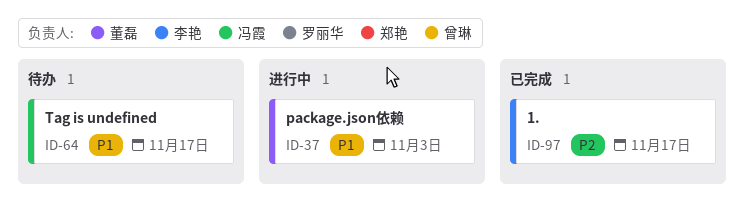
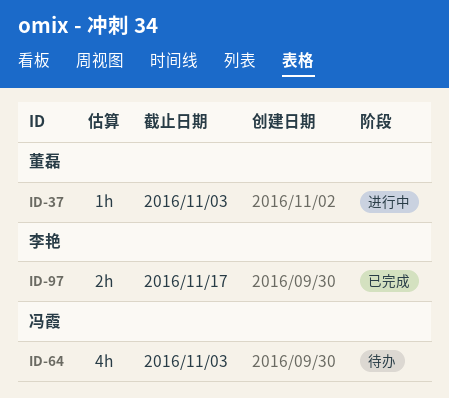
ID-64, due: Nov 17 -> Nov 3

